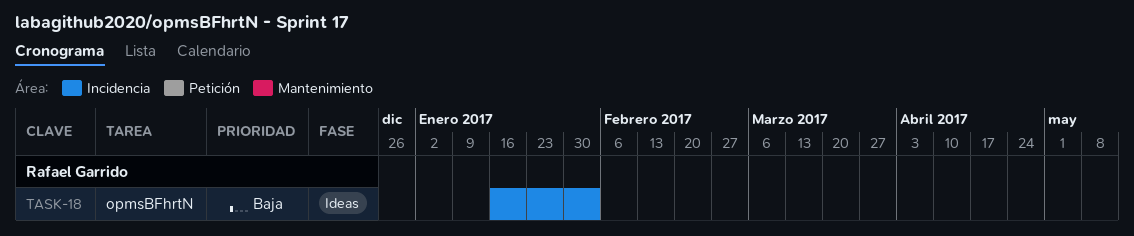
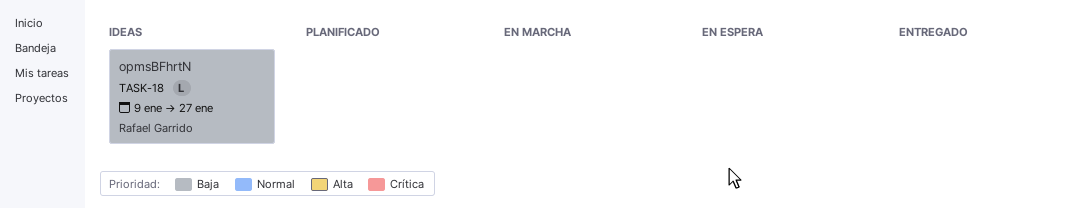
TASK-18, start: Jan 16 -> Jan 9
TASK-18, due: Feb 3 -> Jan 27

